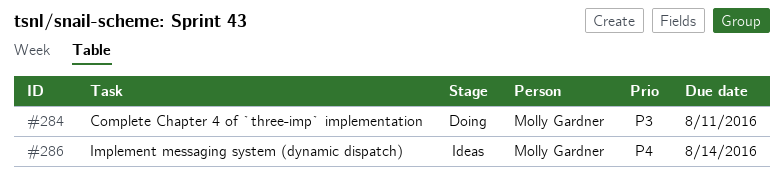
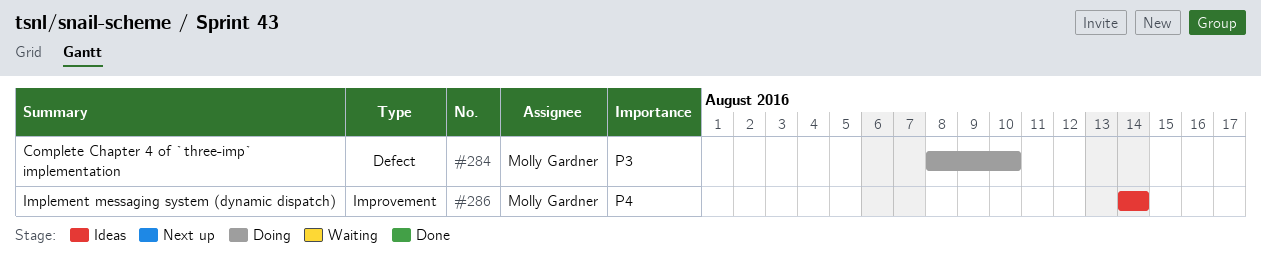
#284, due: Aug 11 -> Aug 10

